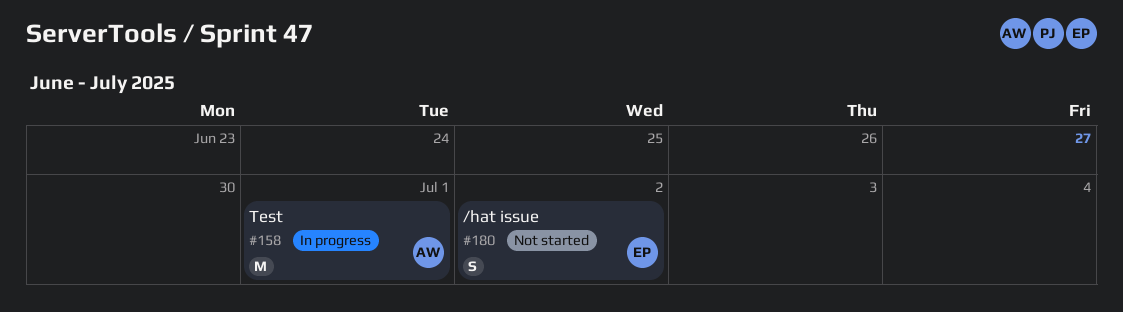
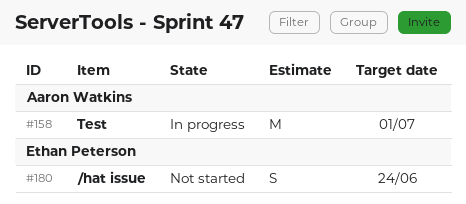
#180, due: Jul 2 -> Jun 24

